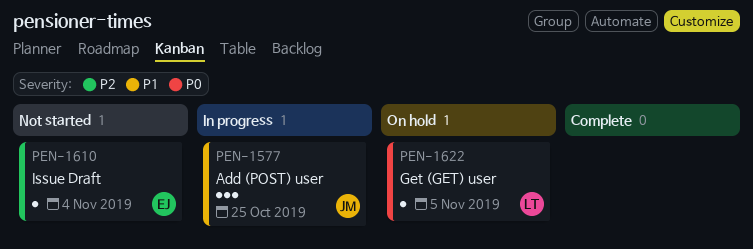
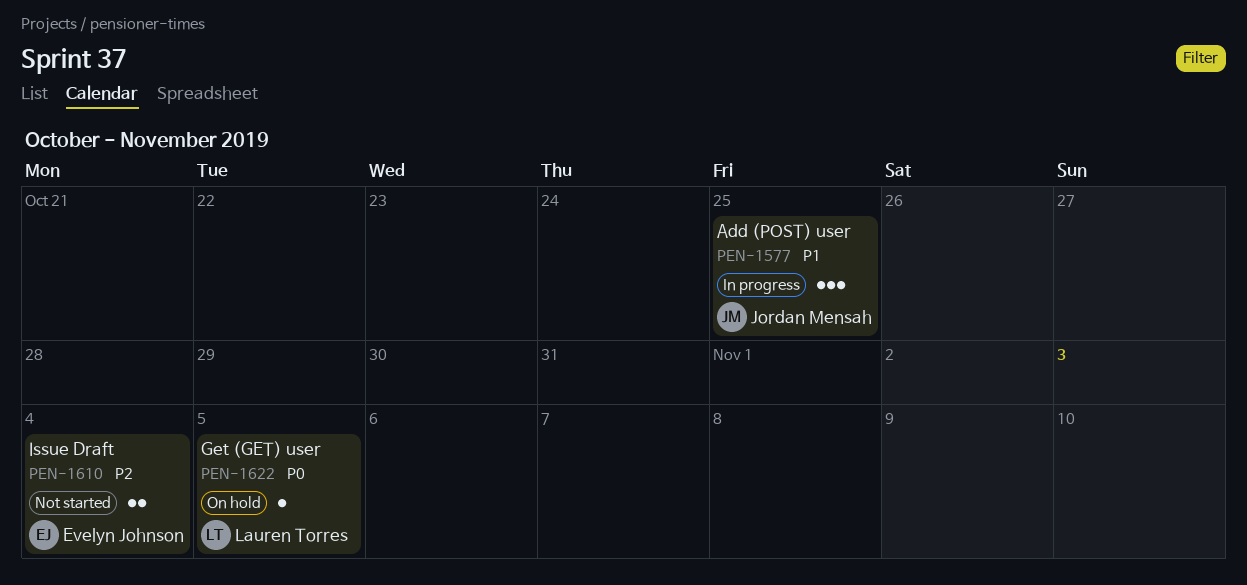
PEN-1610, estimate: 1 -> 2

